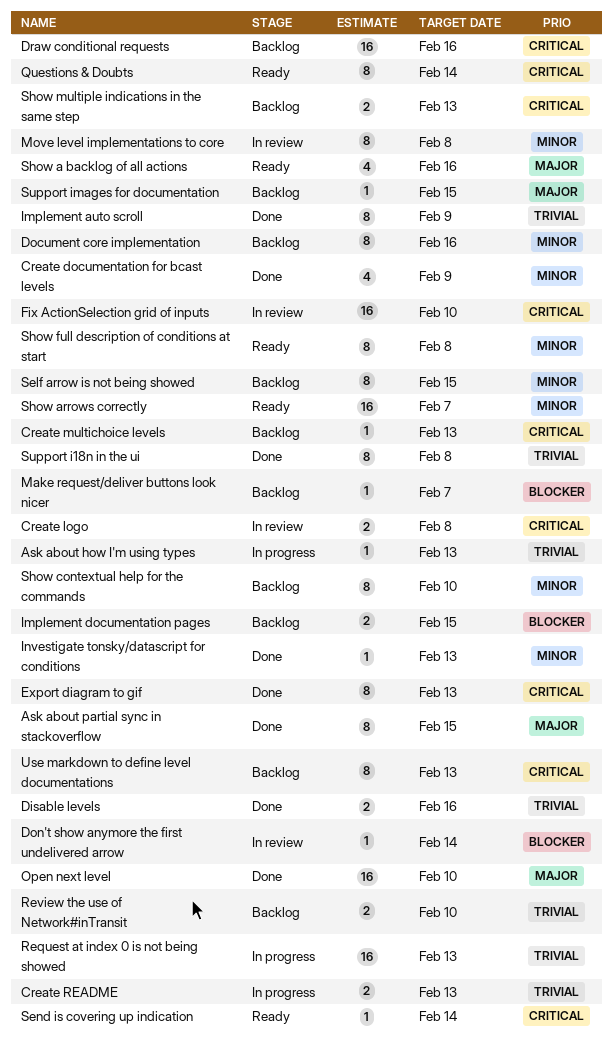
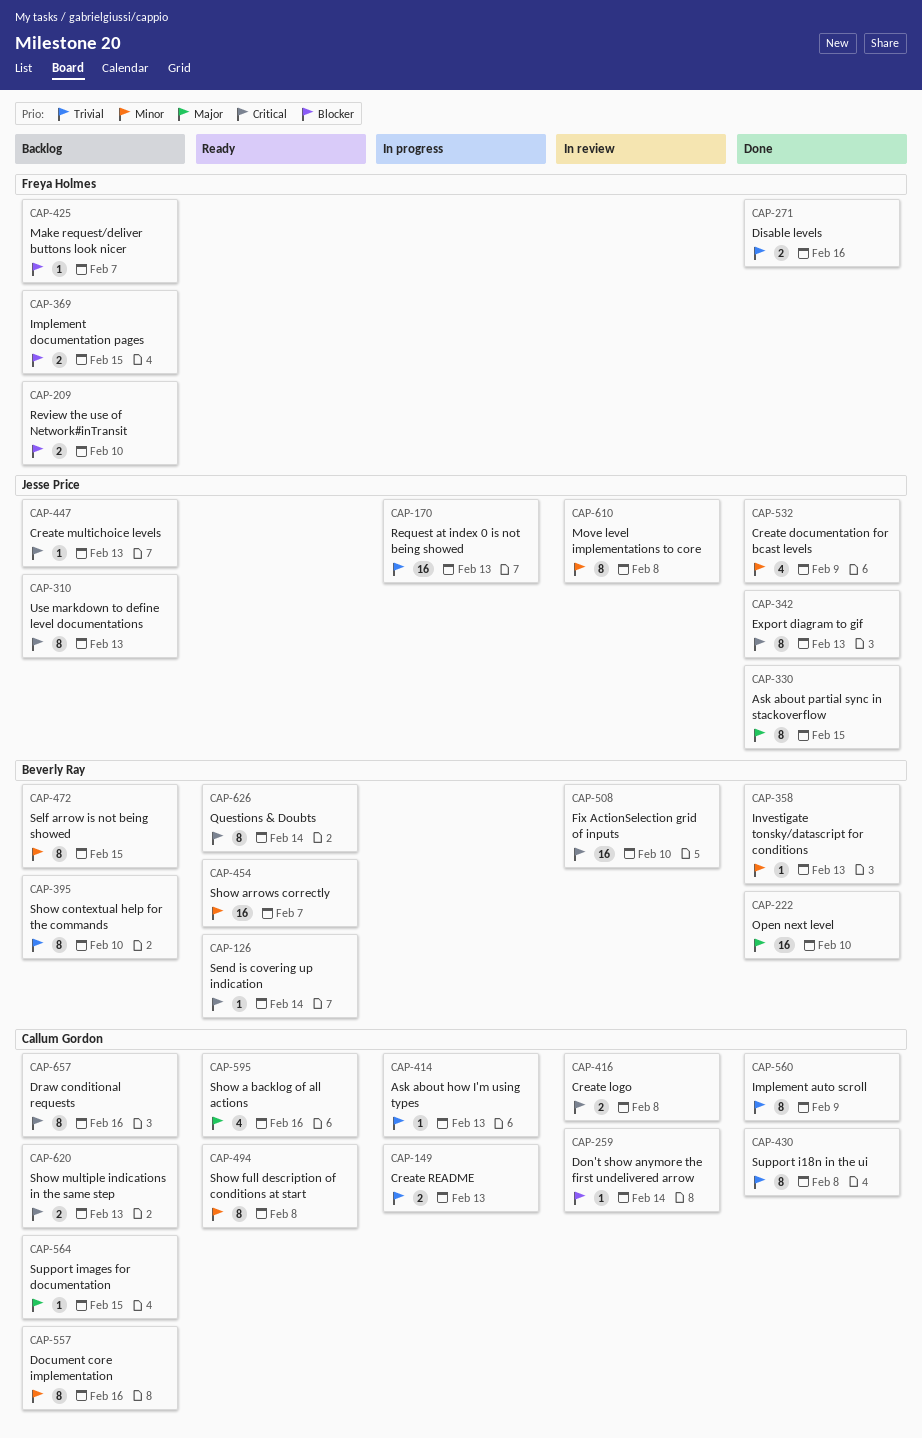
Draw conditional requests, estimate: 16 -> 8
Review the use of Network#inTransit, priority: Trivial -> Blocker
Show contextual help for the commands, priority: Minor -> Trivial

